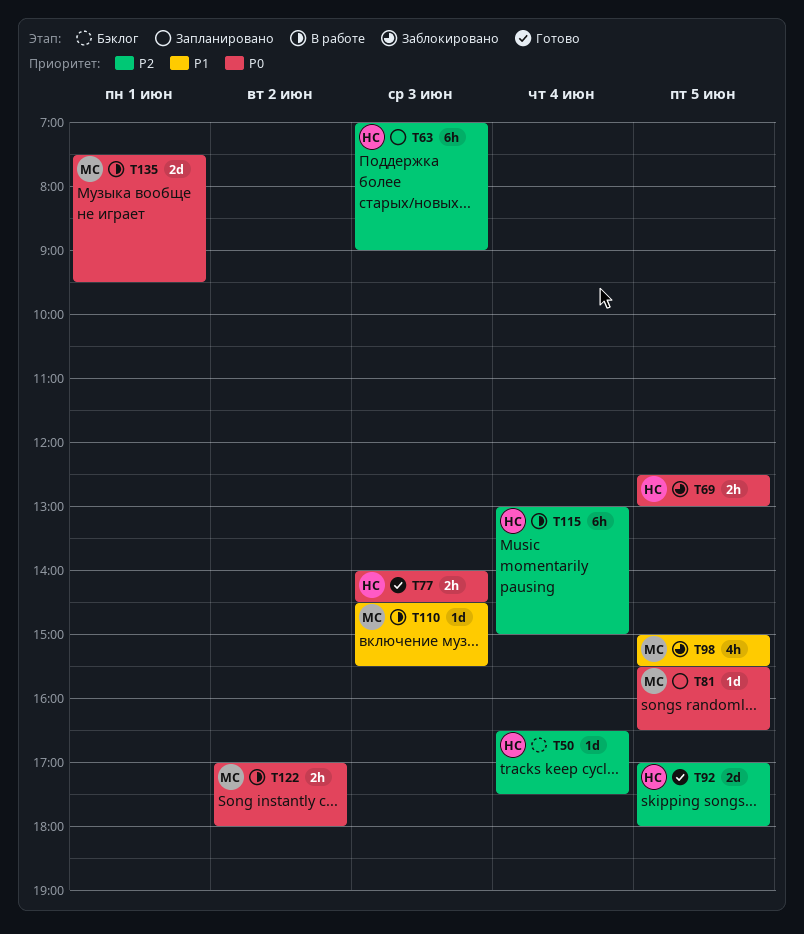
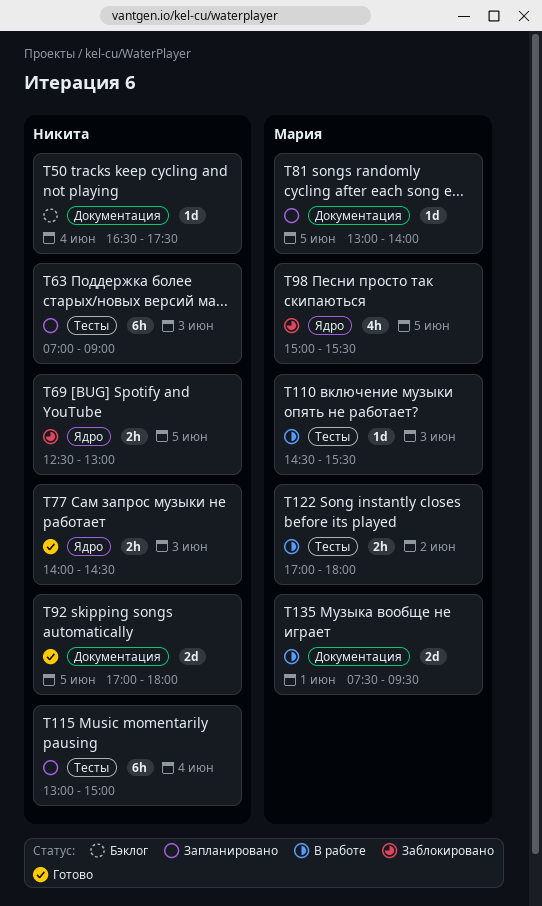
T81, begins: 15:30 -> 13:00
T81, ends: 16:30 -> 14:00
T115, status: В работе -> Запланировано

